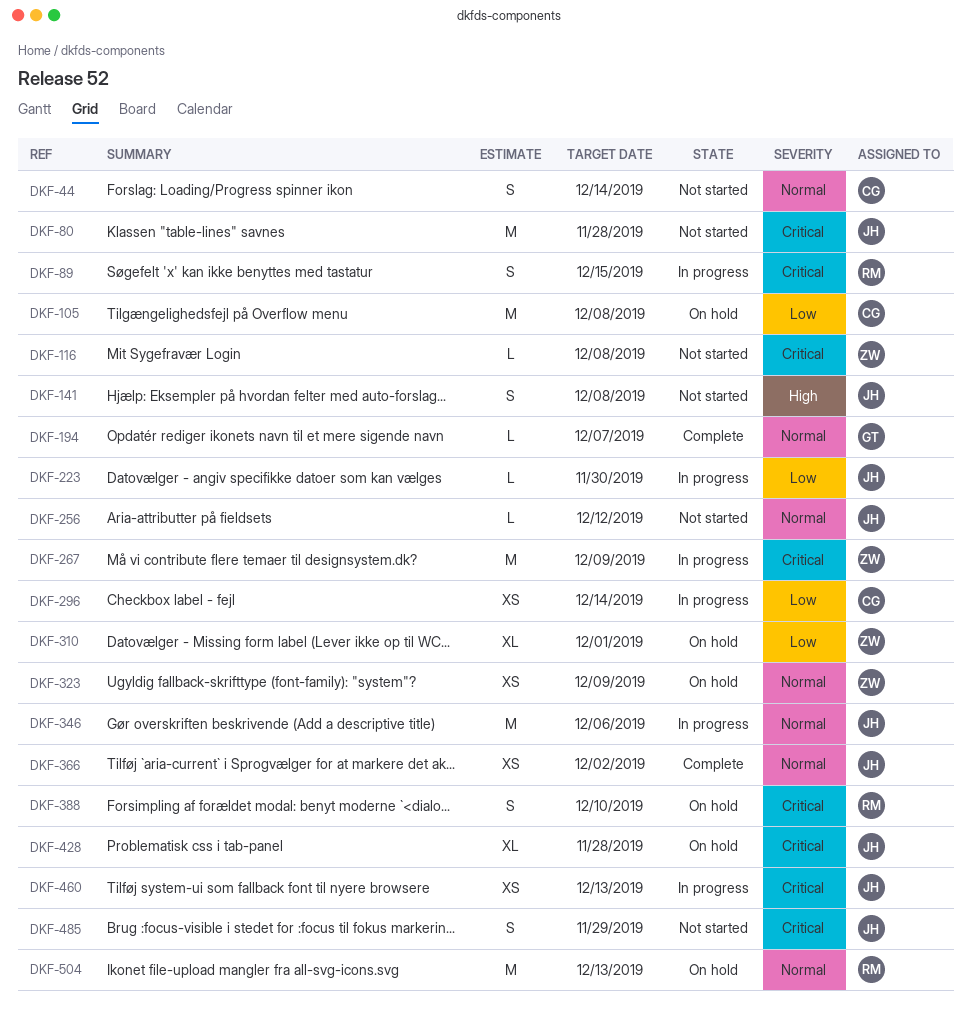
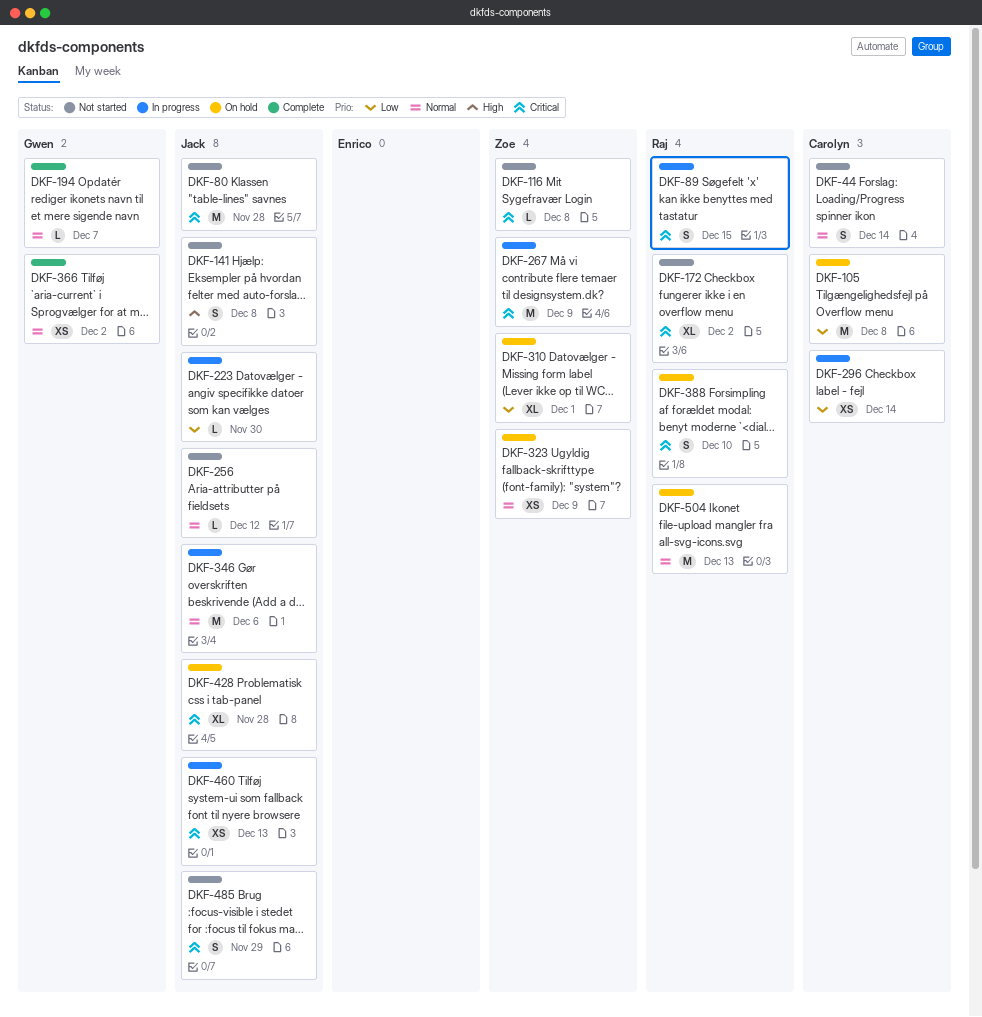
DKF-172: none -> present
DKF-366, owner: Jack -> Gwen

